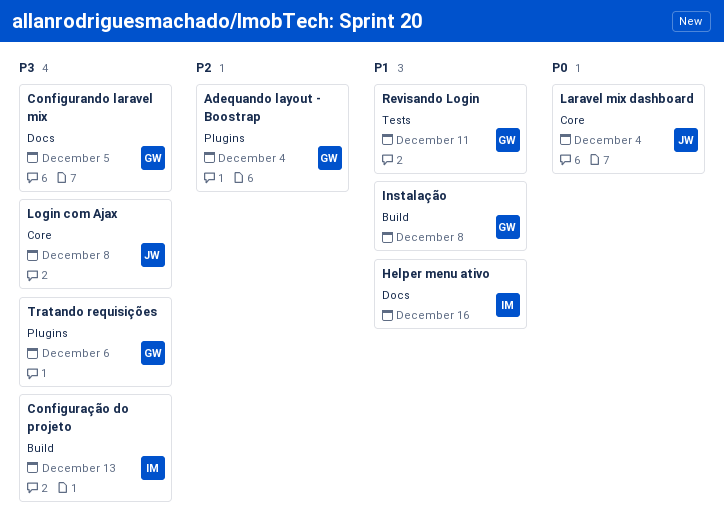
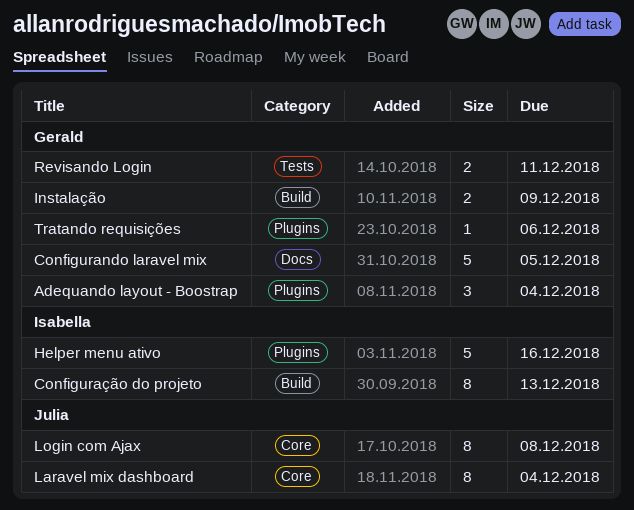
Helper menu ativo, label: Docs -> Plugins
Instalação, due: Dec 8 -> Dec 9

